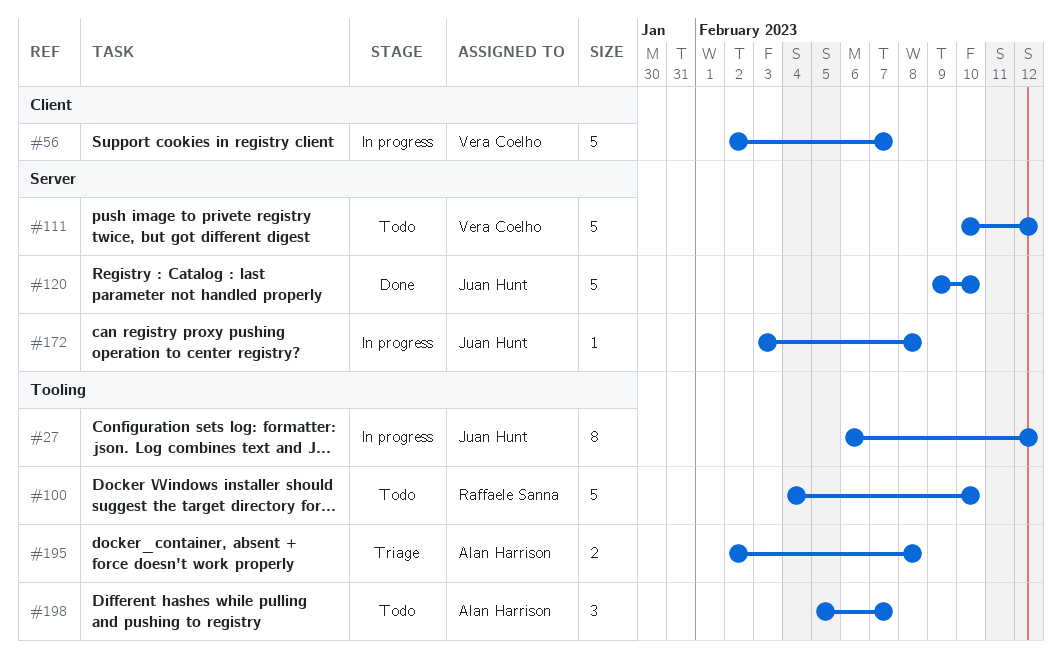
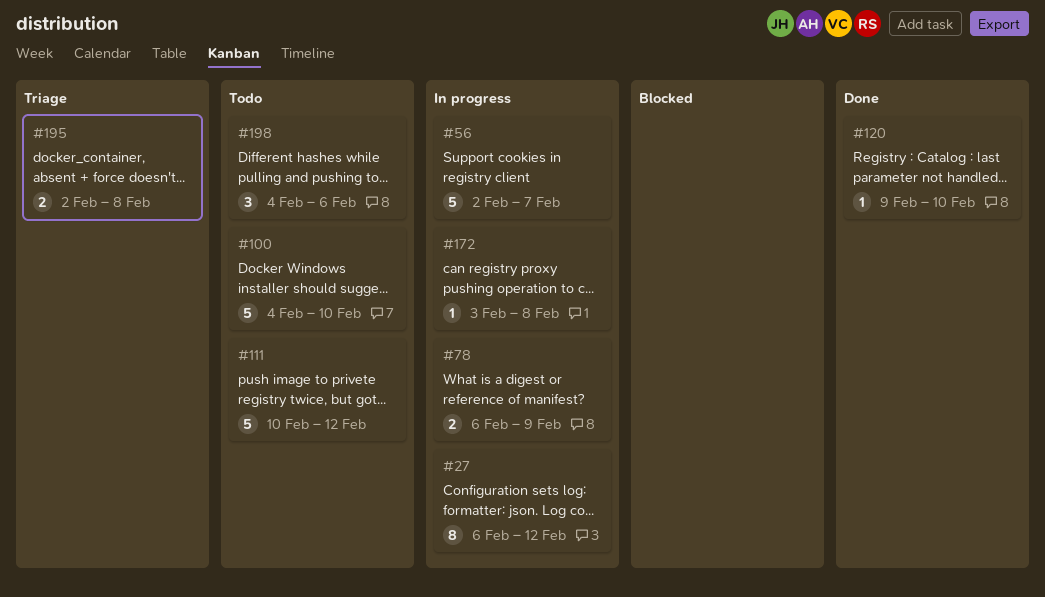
#78: none -> present
#120, estimate: 5 -> 1
#198, start: Feb 5 -> Feb 4
#198, due: Feb 7 -> Feb 6

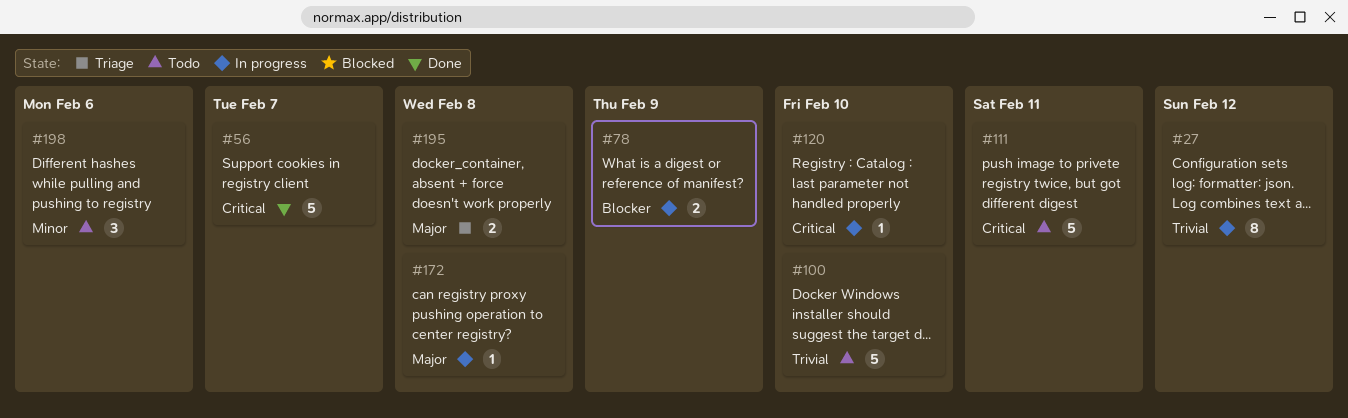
#56, status: In progress -> Done
#111, due: Feb 12 -> Feb 11
#120, status: Done -> In progress

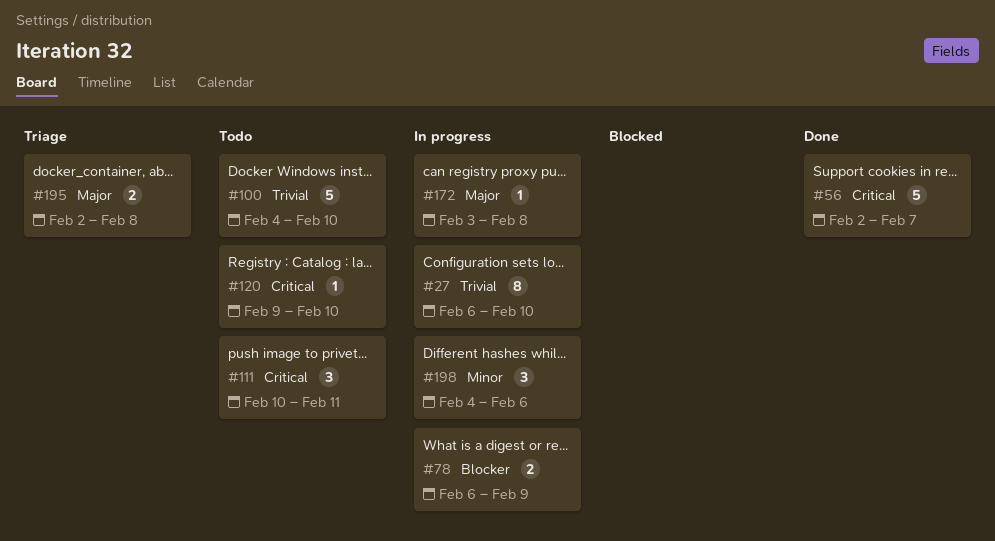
#27, due: Feb 12 -> Feb 10
#111, estimate: 5 -> 3
#120, status: In progress -> Todo
#198, status: Todo -> In progress

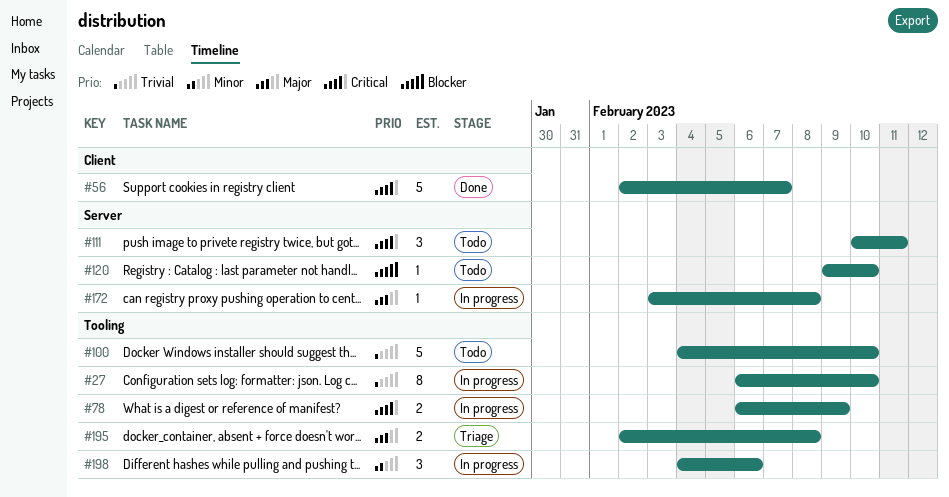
#78, priority: Blocker -> Critical
#120, priority: Critical -> Blocker

